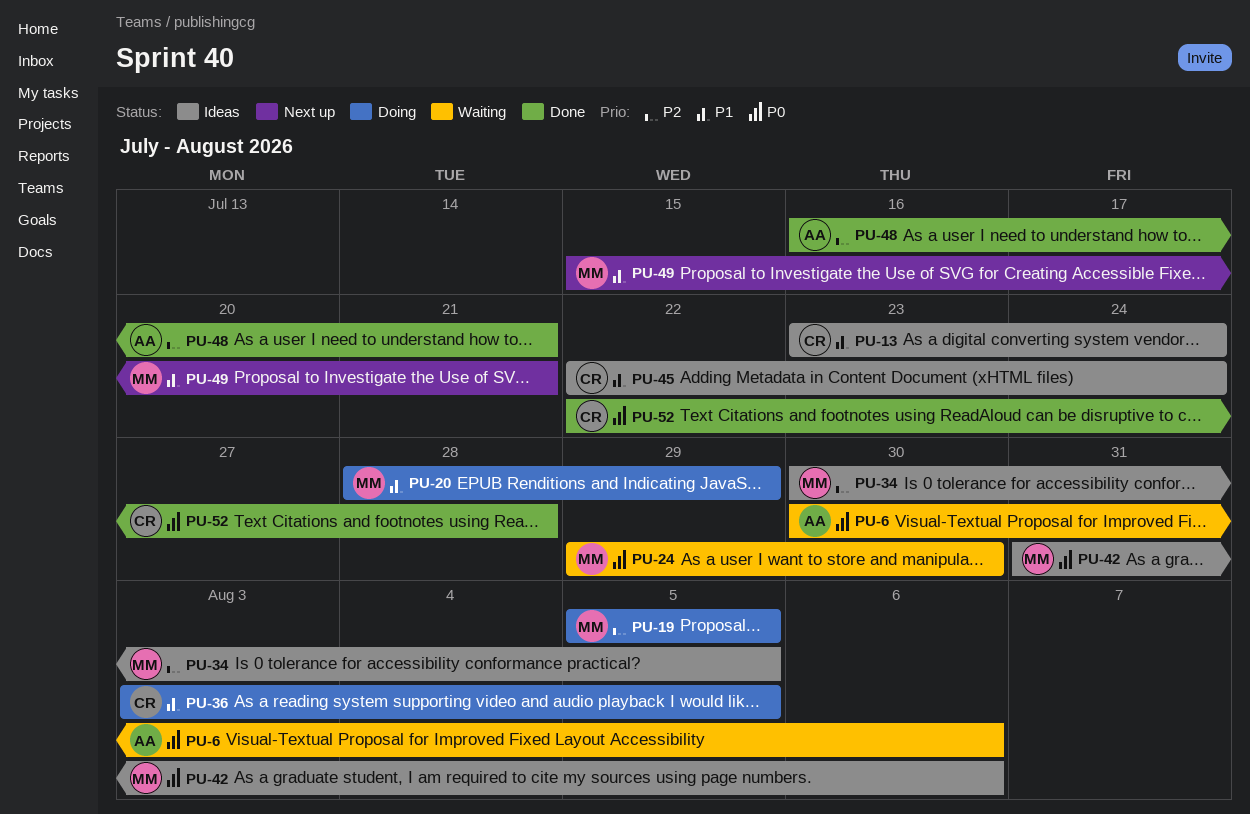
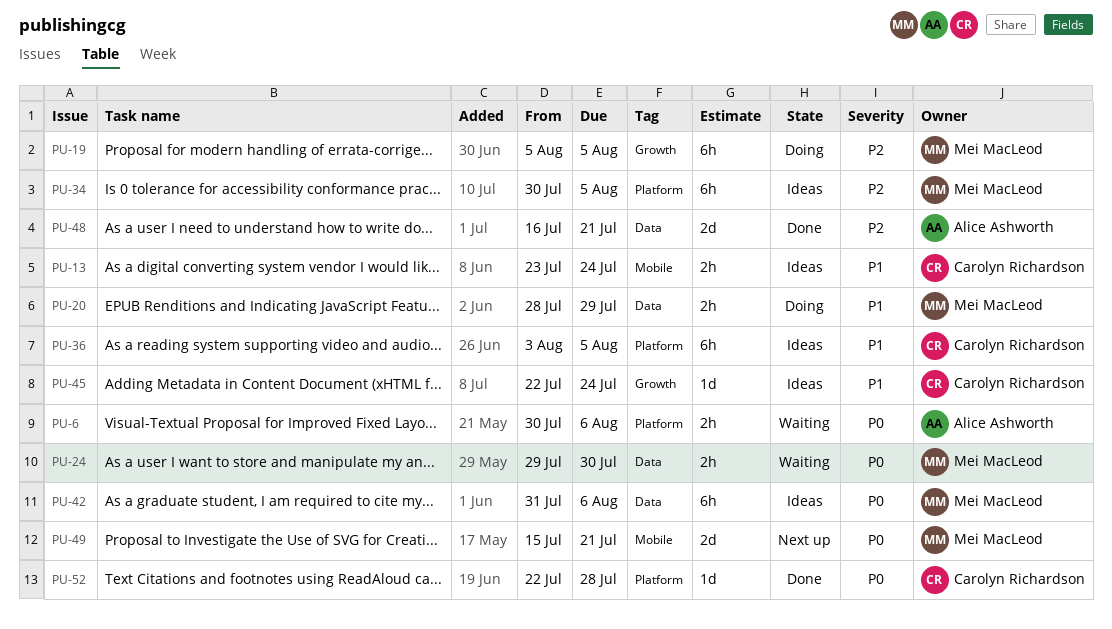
PU-36, status: Doing -> Ideas
PU-49, priority: P1 -> P0

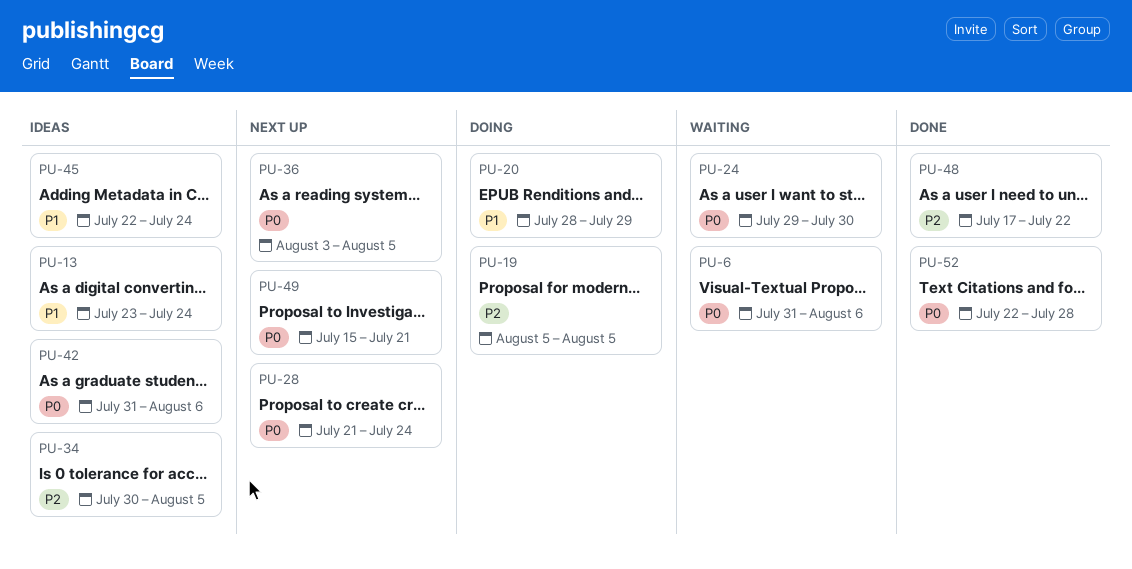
PU-6, start: Jul 30 -> Jul 31
PU-28: none -> present
PU-36, status: Ideas -> Next up
PU-36, priority: P1 -> P0
PU-48, start: Jul 16 -> Jul 17
PU-48, due: Jul 21 -> Jul 22

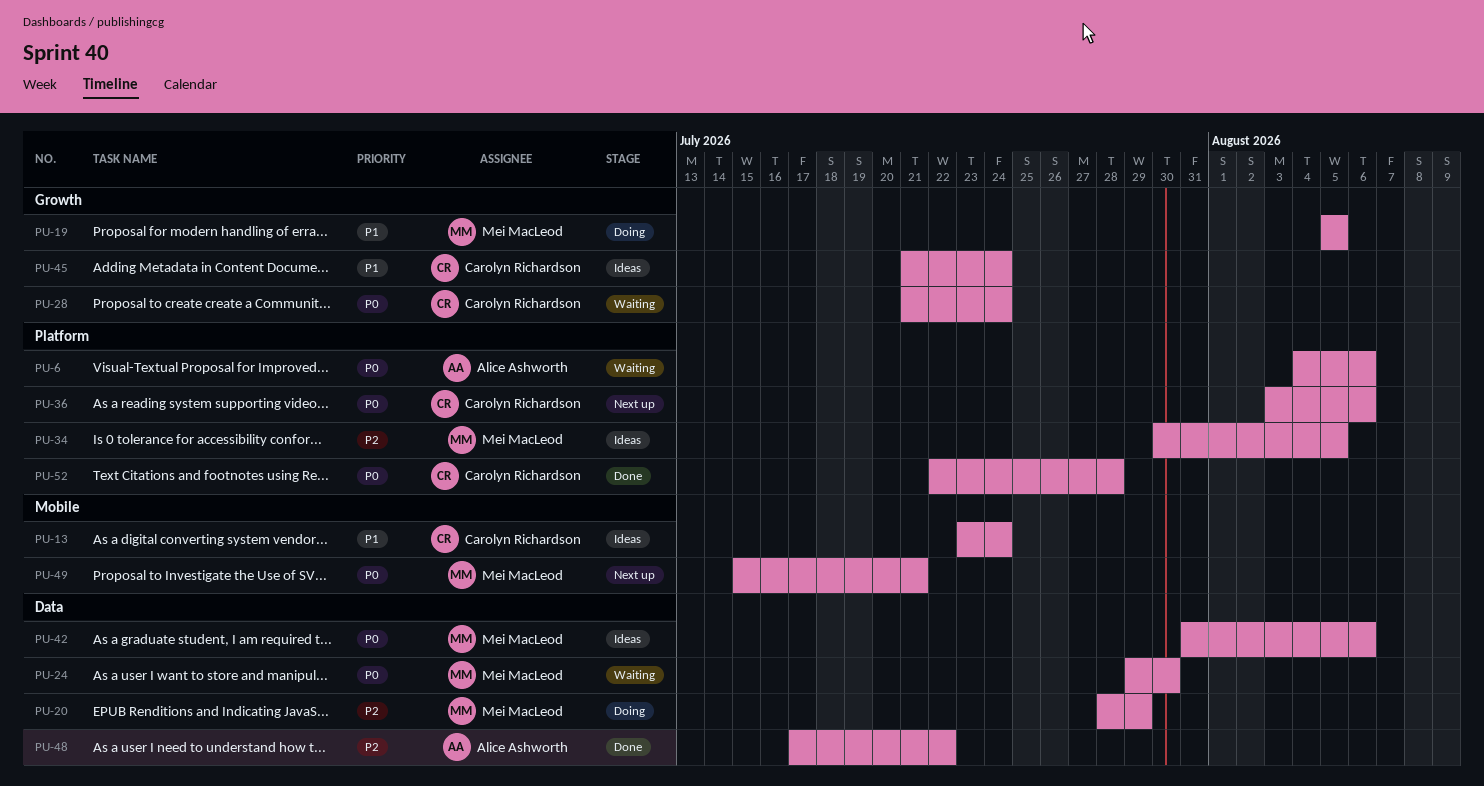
PU-6, start: Jul 31 -> Aug 4
PU-19, priority: P2 -> P1
PU-20, priority: P1 -> P2
PU-28, status: Next up -> Waiting
PU-36, due: Aug 5 -> Aug 6
PU-45, start: Jul 22 -> Jul 21

